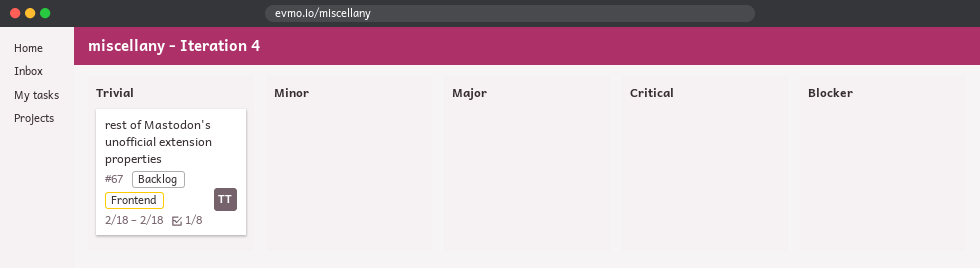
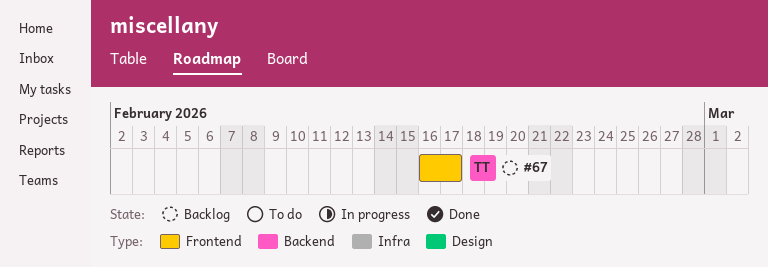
#67, start: Feb 18 -> Feb 16
#67, due: Feb 18 -> Feb 17

